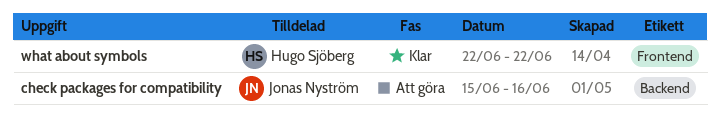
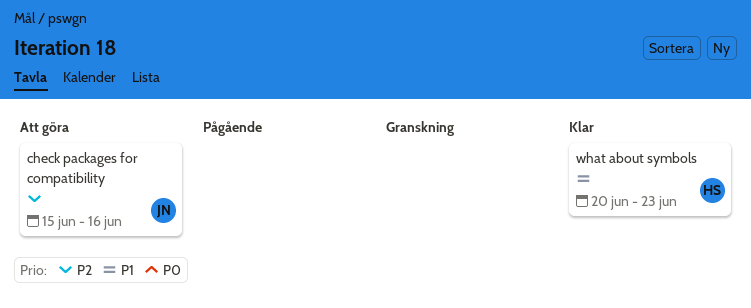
what about symbols, start: Jun 22 -> Jun 20
what about symbols, due: Jun 22 -> Jun 23

